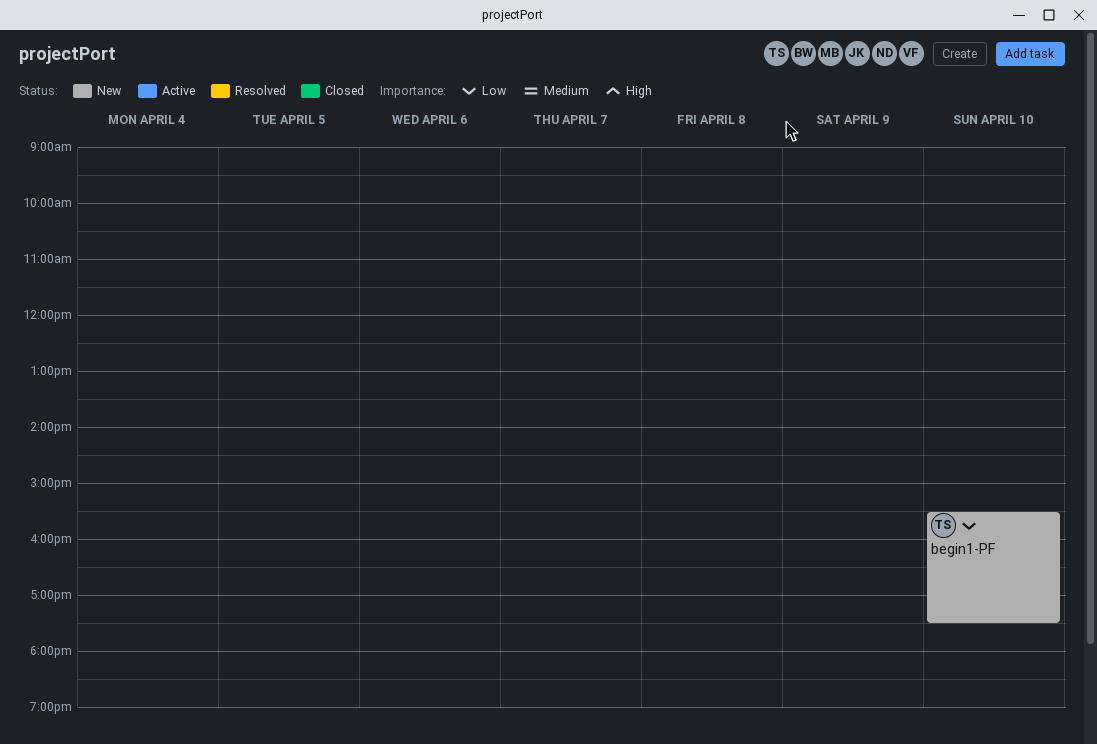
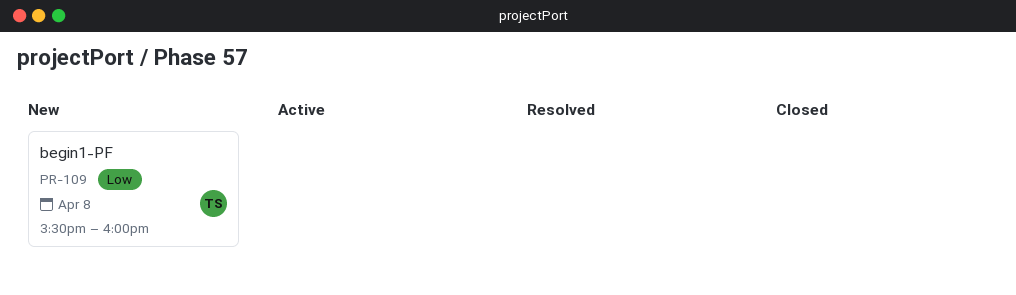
begin1-PF, day: Apr 10 -> Apr 8
begin1-PF, ends: 17:30 -> 16:00

